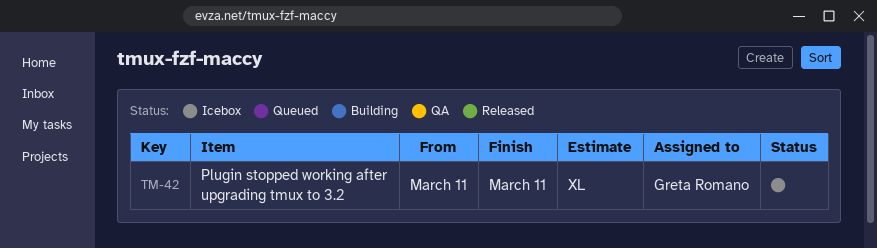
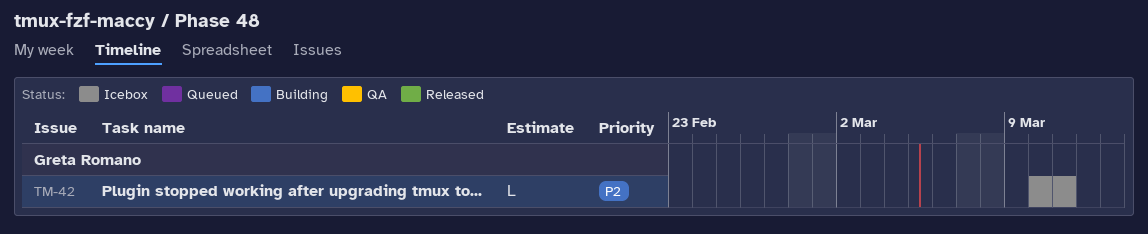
TM-42, estimate: XL -> L
TM-42, start: Mar 11 -> Mar 10

